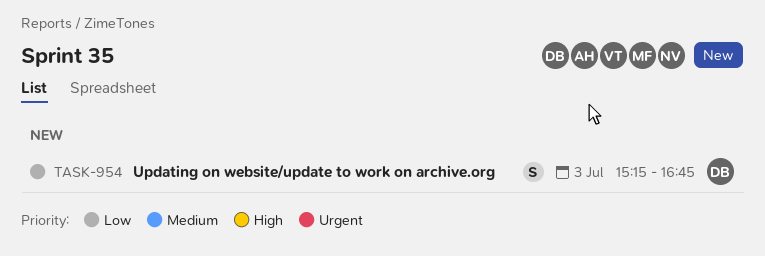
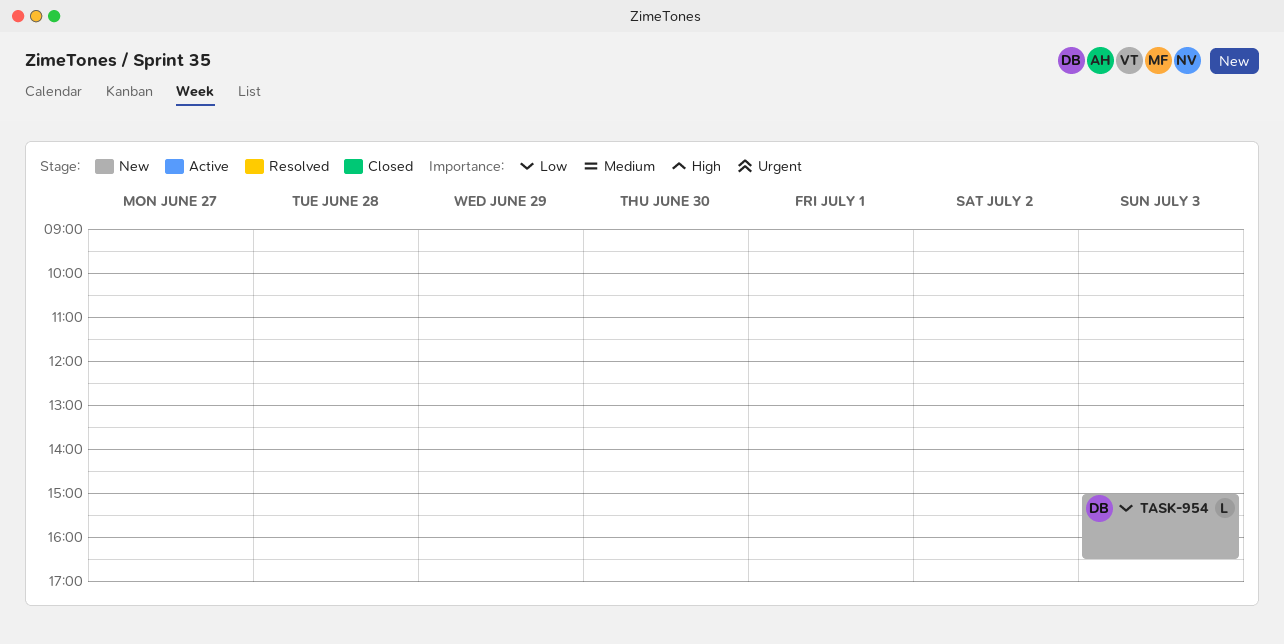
TASK-954, estimate: S -> L
TASK-954, begins: 15:15 -> 15:00
TASK-954, ends: 16:45 -> 16:30

